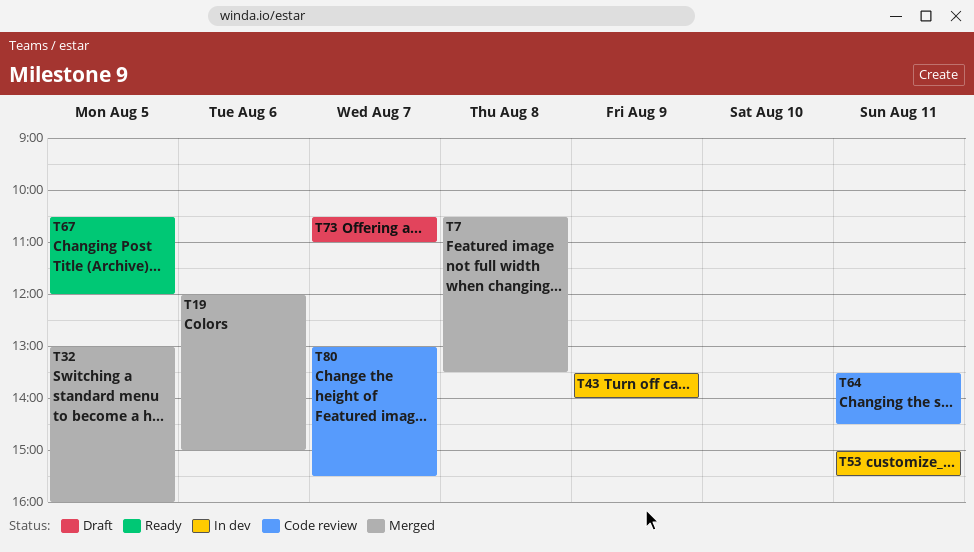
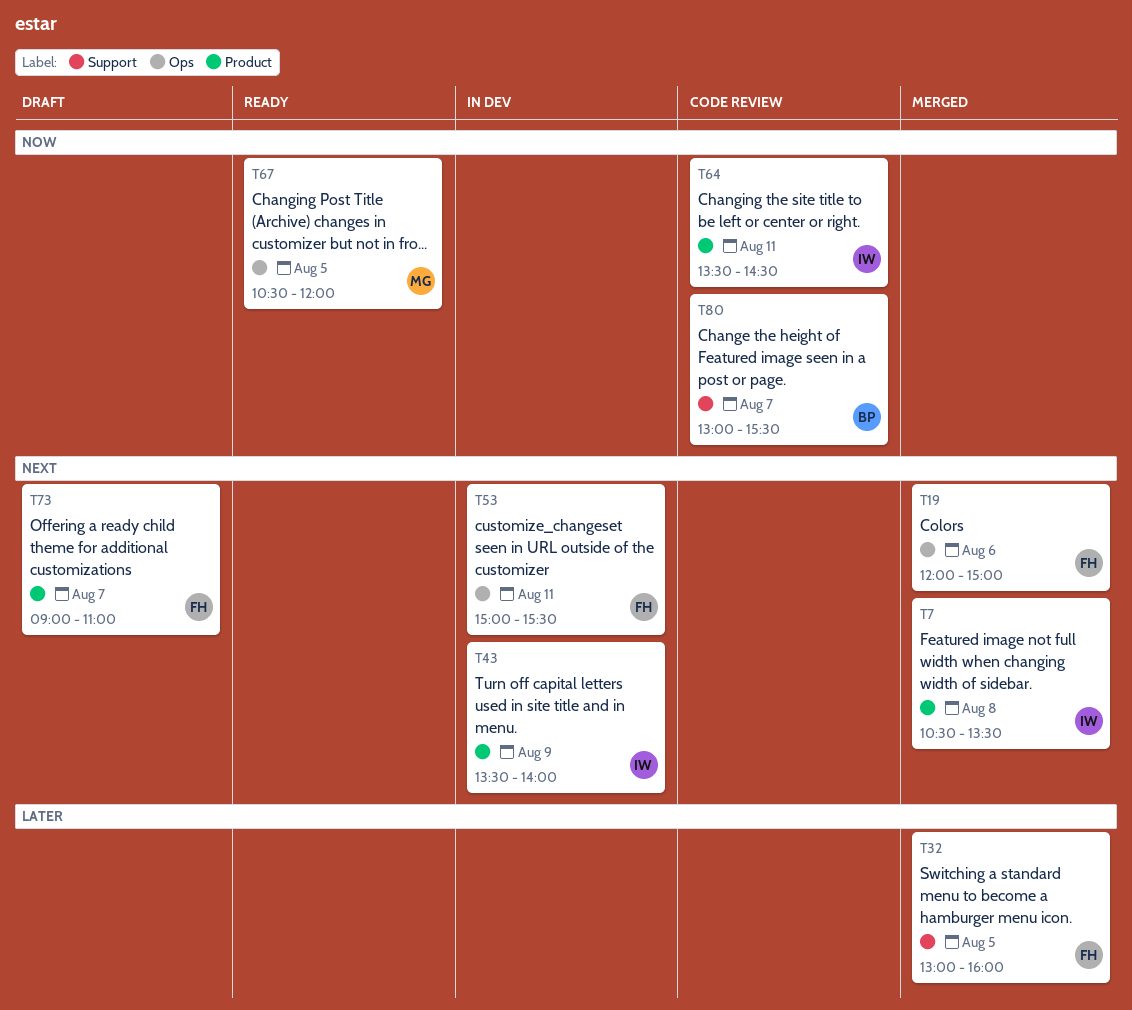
T73, begins: 10:30 -> 09:00

